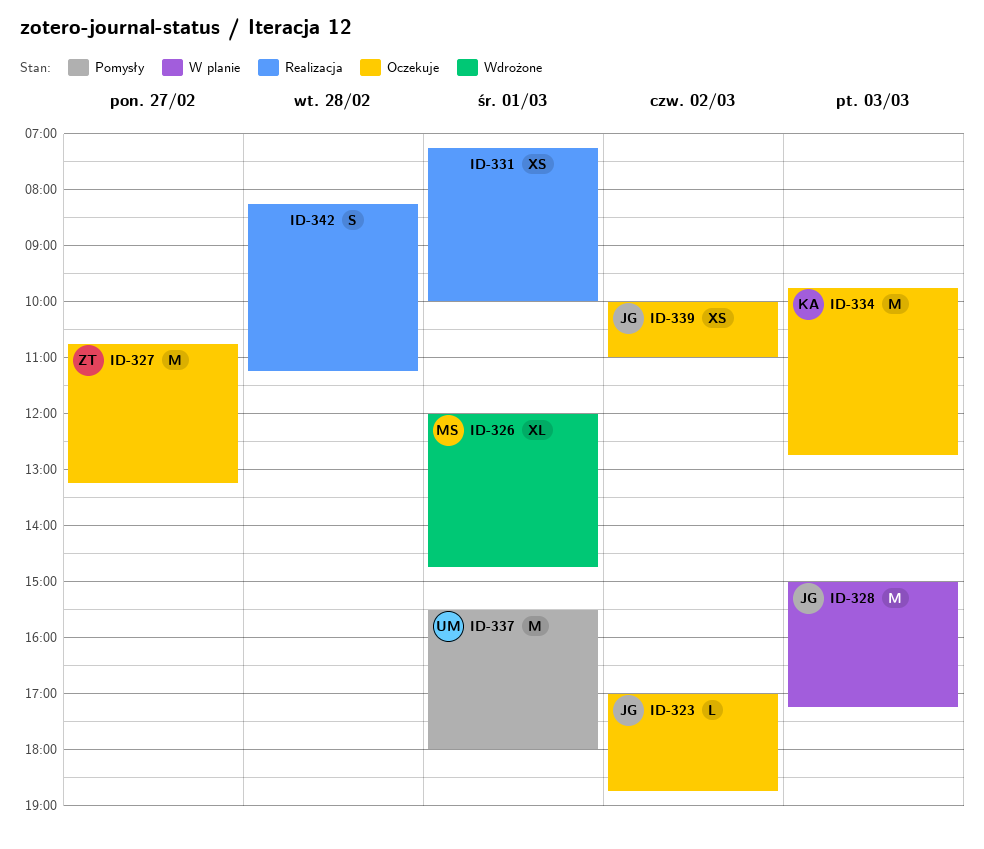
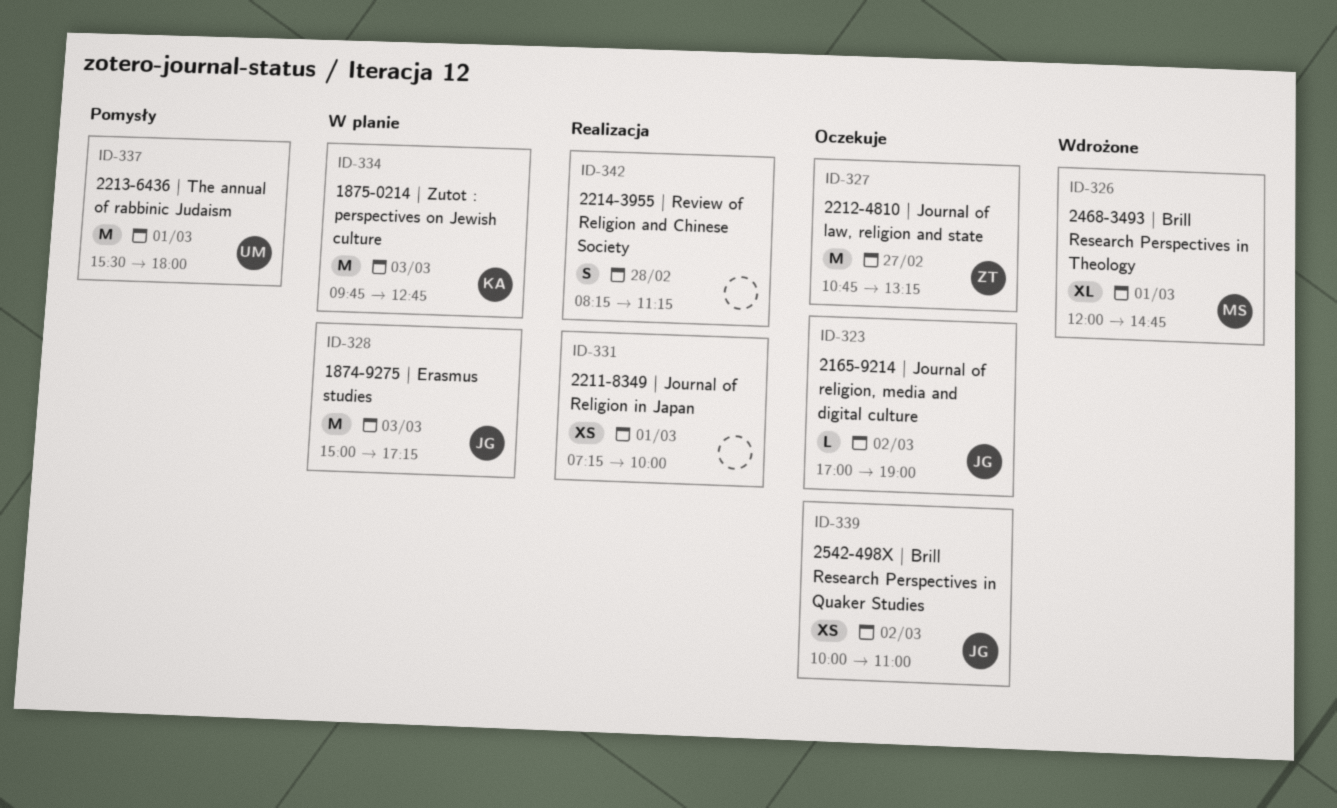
ID-323, ends: 18:45 -> 19:00
ID-334, status: Oczekuje -> W planie

